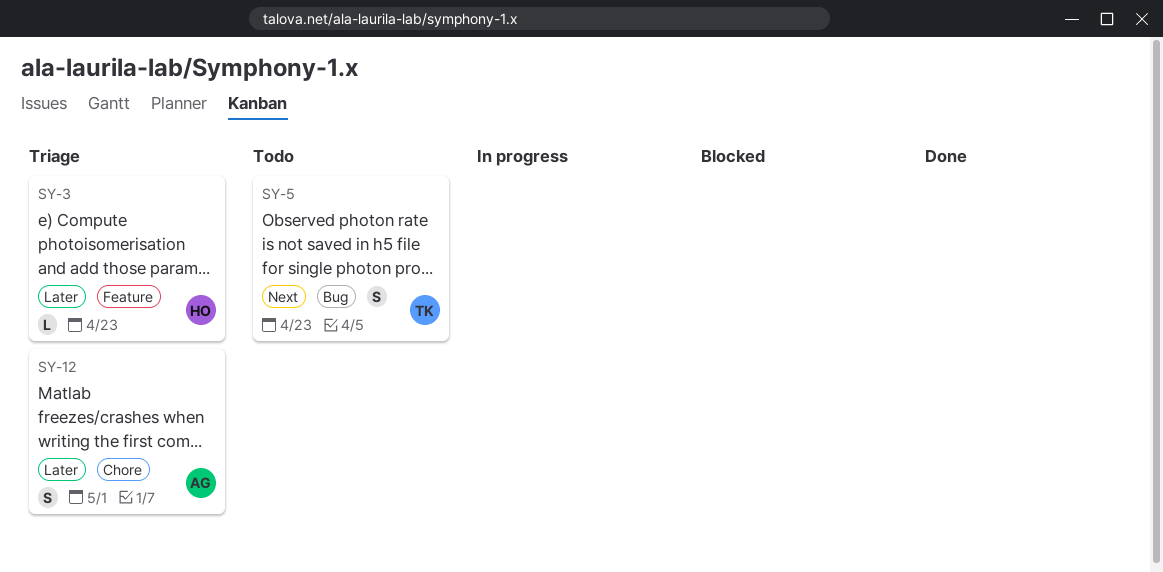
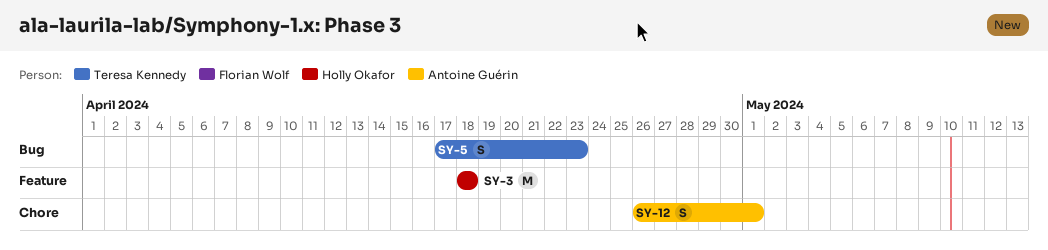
SY-3, estimate: L -> M
SY-3, due: Apr 23 -> Apr 18

